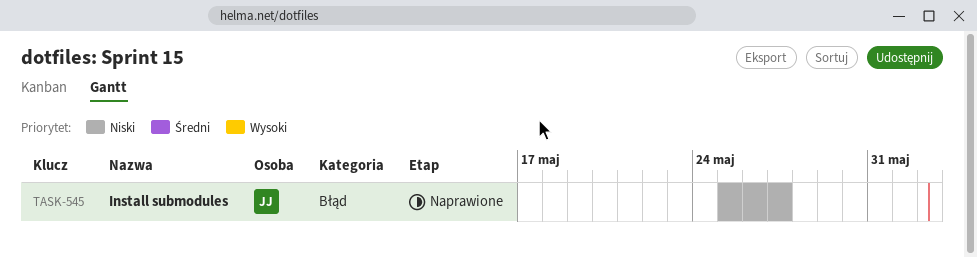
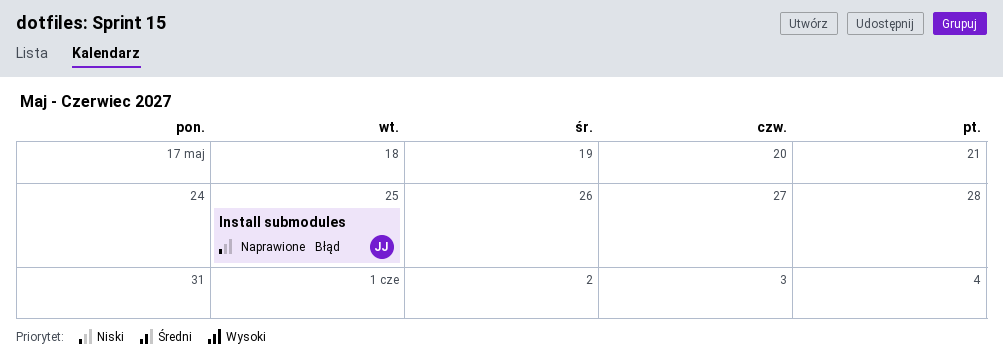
Install submodules, due: May 27 -> May 25

